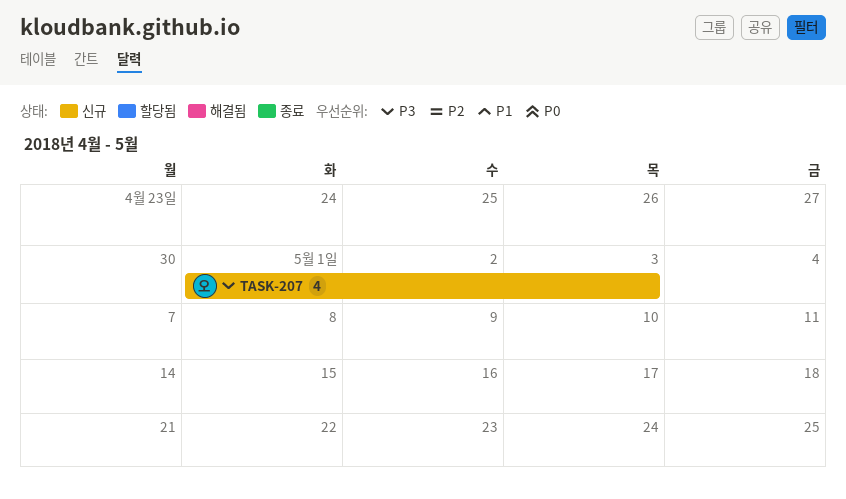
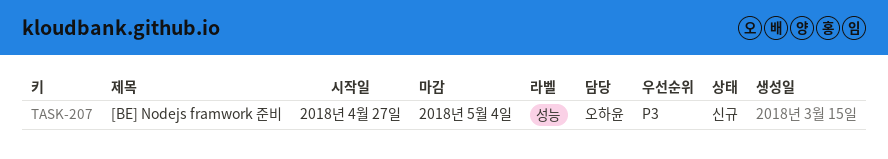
TASK-207, start: May 1 -> Apr 27
TASK-207, due: May 3 -> May 4

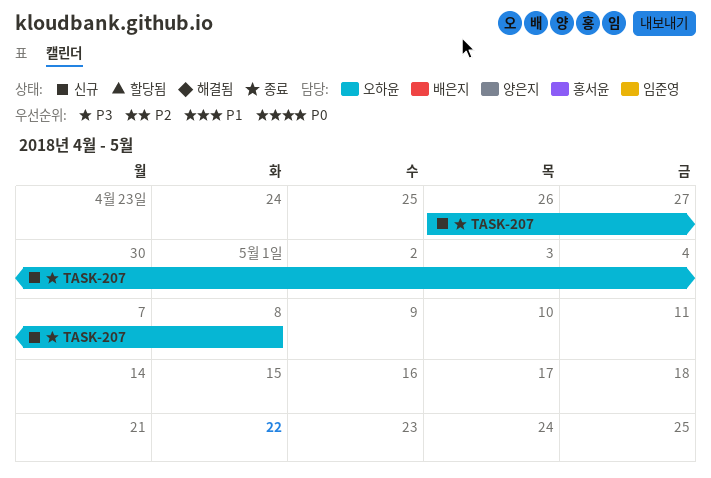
TASK-207, start: Apr 27 -> Apr 26
TASK-207, due: May 4 -> May 8

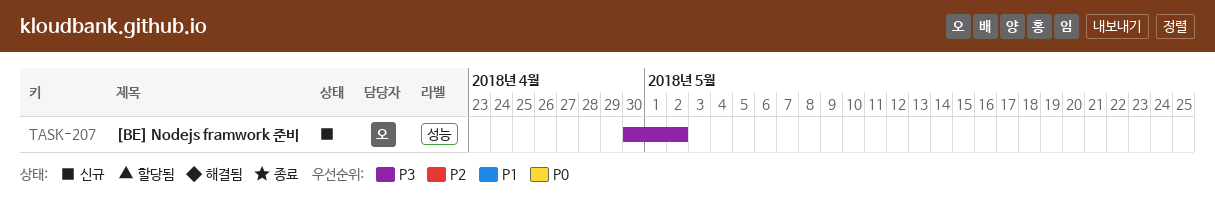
TASK-207, start: Apr 26 -> Apr 30
TASK-207, due: May 8 -> May 2

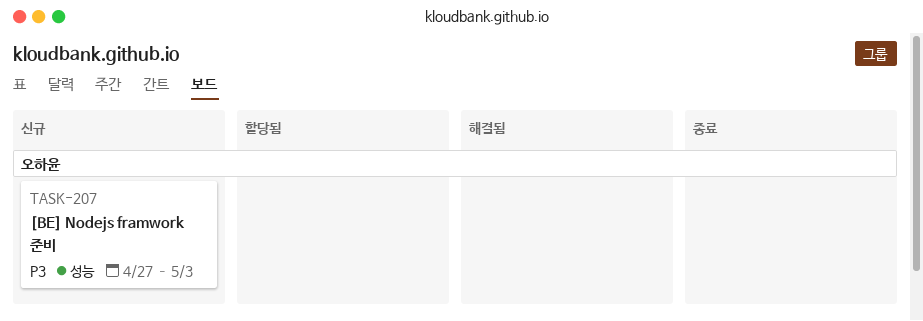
TASK-207, start: Apr 30 -> Apr 27
TASK-207, due: May 2 -> May 3

